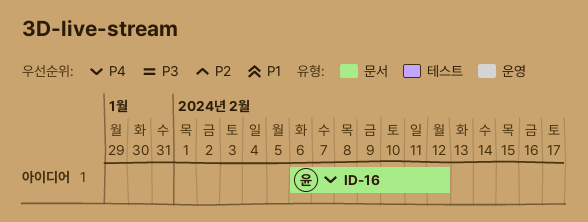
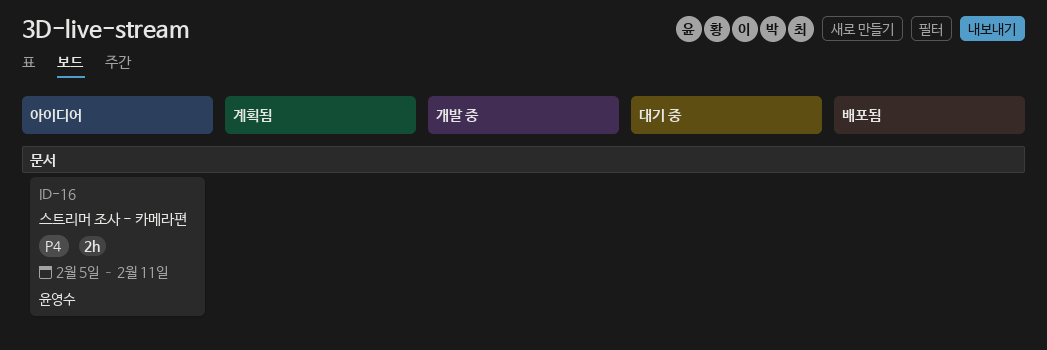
ID-16, start: Feb 6 -> Feb 5
ID-16, due: Feb 12 -> Feb 11

